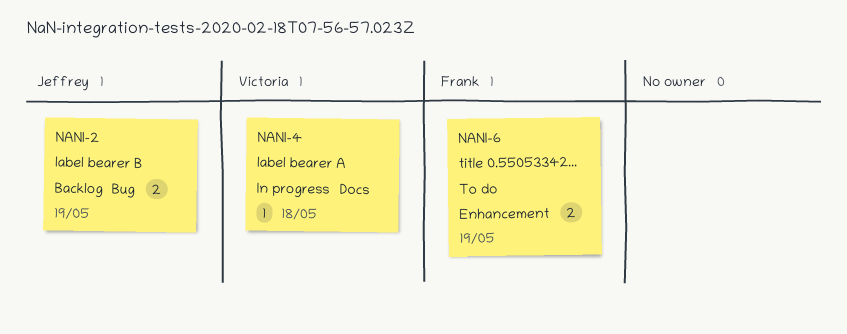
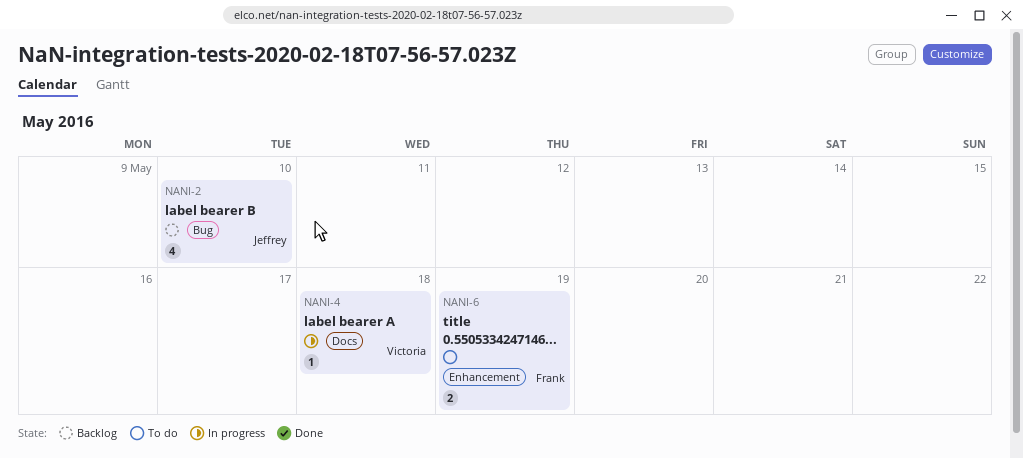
NANI-2, estimate: 2 -> 4
NANI-2, due: May 19 -> May 10

